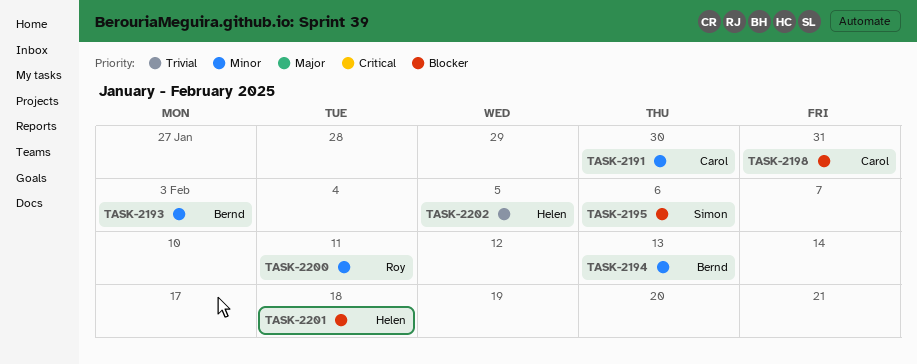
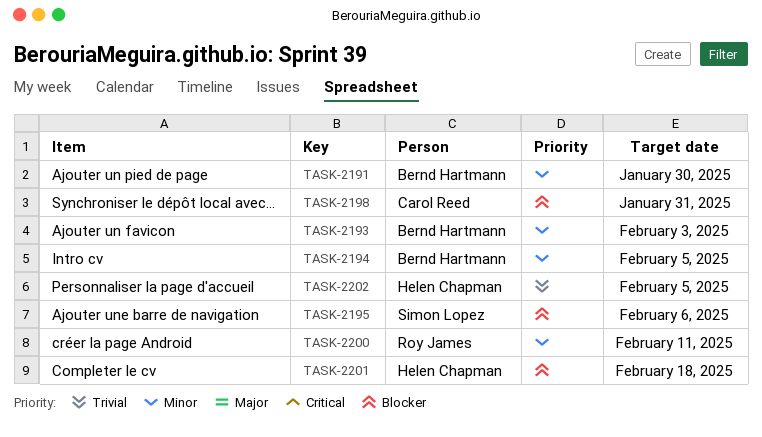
TASK-2191, owner: Carol Reed -> Bernd Hartmann
TASK-2194, due: Feb 13 -> Feb 5

